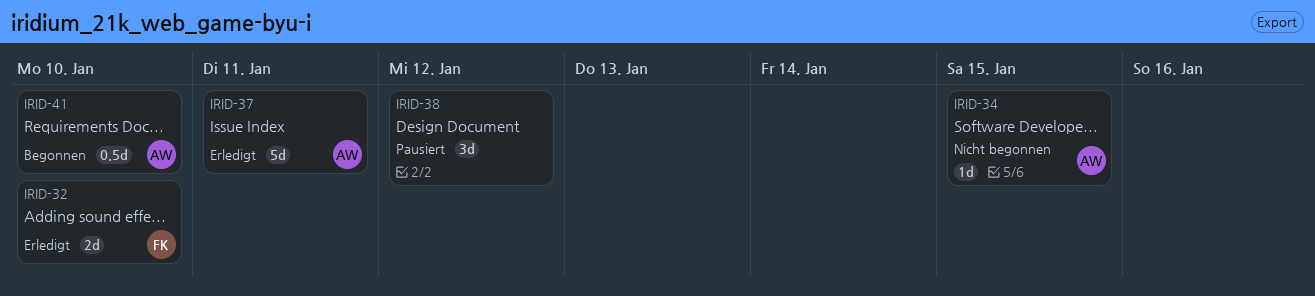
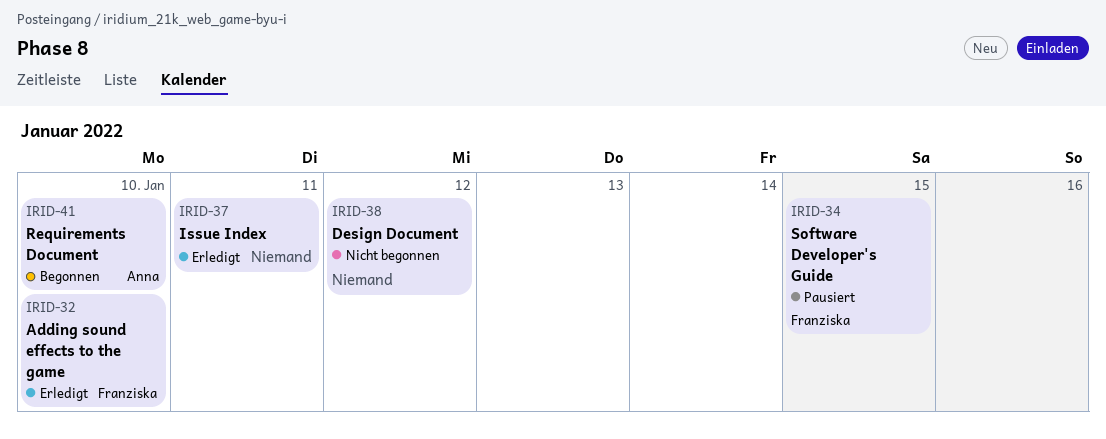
IRID-34, status: Nicht begonnen -> Pausiert
IRID-34, owner: Anna -> Franziska
IRID-37, owner: Anna -> none
IRID-38, status: Pausiert -> Nicht begonnen

